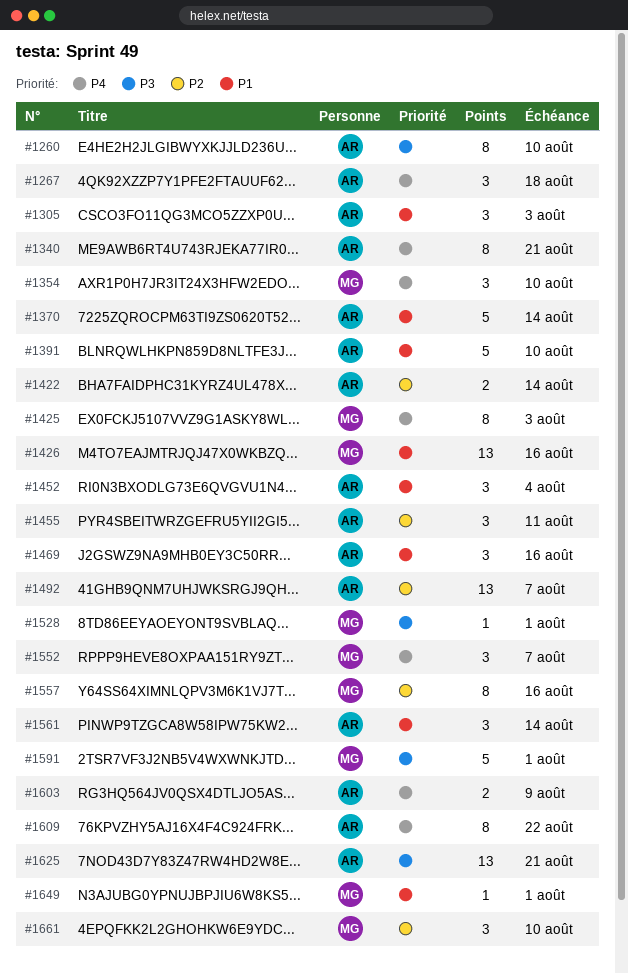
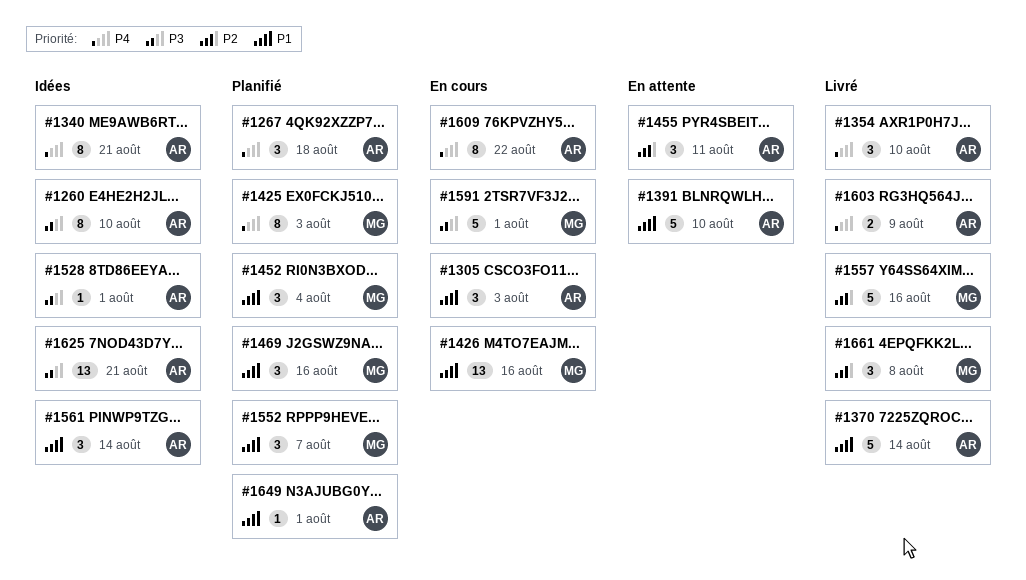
#1354, owner: MG -> AR
#1422: present -> none
#1452, owner: AR -> MG
#1469, owner: AR -> MG
#1492: present -> none
#1528, owner: MG -> AR
#1552, priority: P4 -> P1
#1557, estimate: 8 -> 5
#1649, owner: MG -> AR
#1661, due: Aug 10 -> Aug 8

